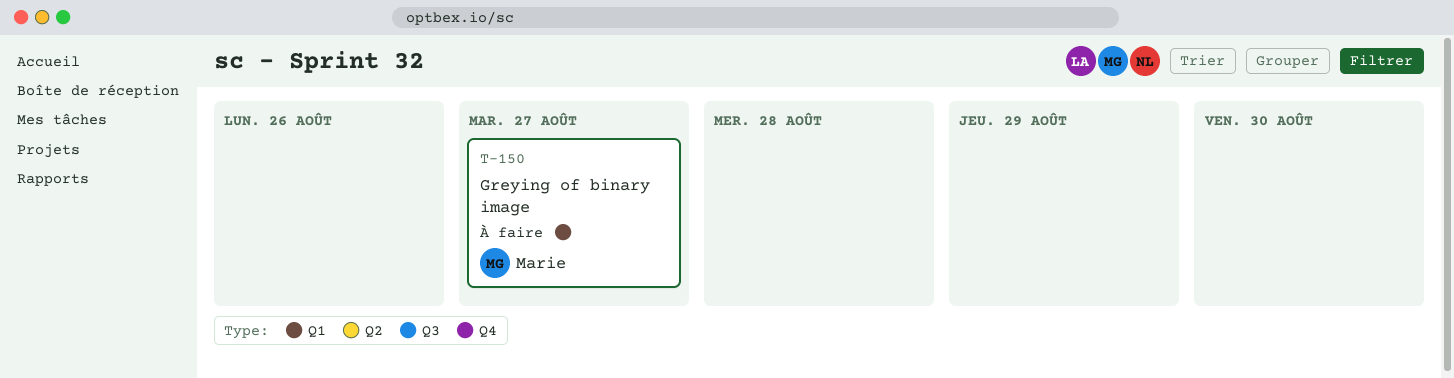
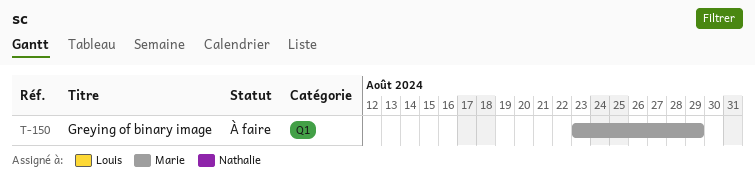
T-150, due: Aug 27 -> Aug 29

